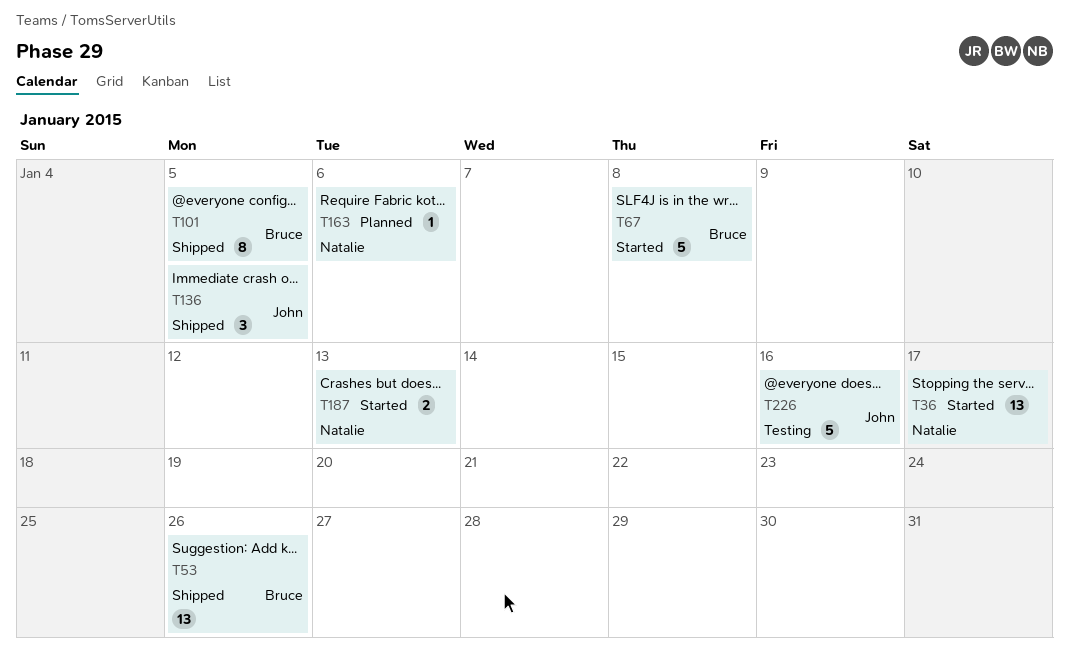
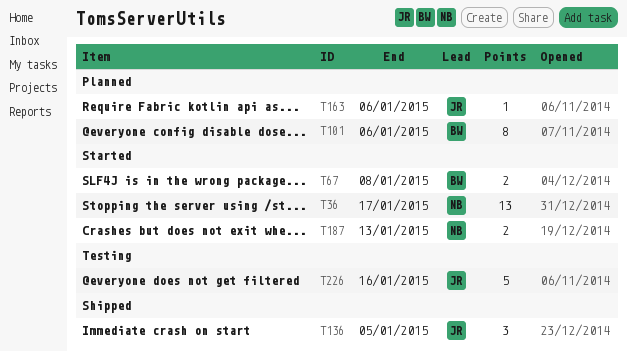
T53: present -> none
T67, estimate: 5 -> 2
T101, status: Shipped -> Planned
T101, due: Jan 5 -> Jan 6
T163, owner: Natalie -> John

